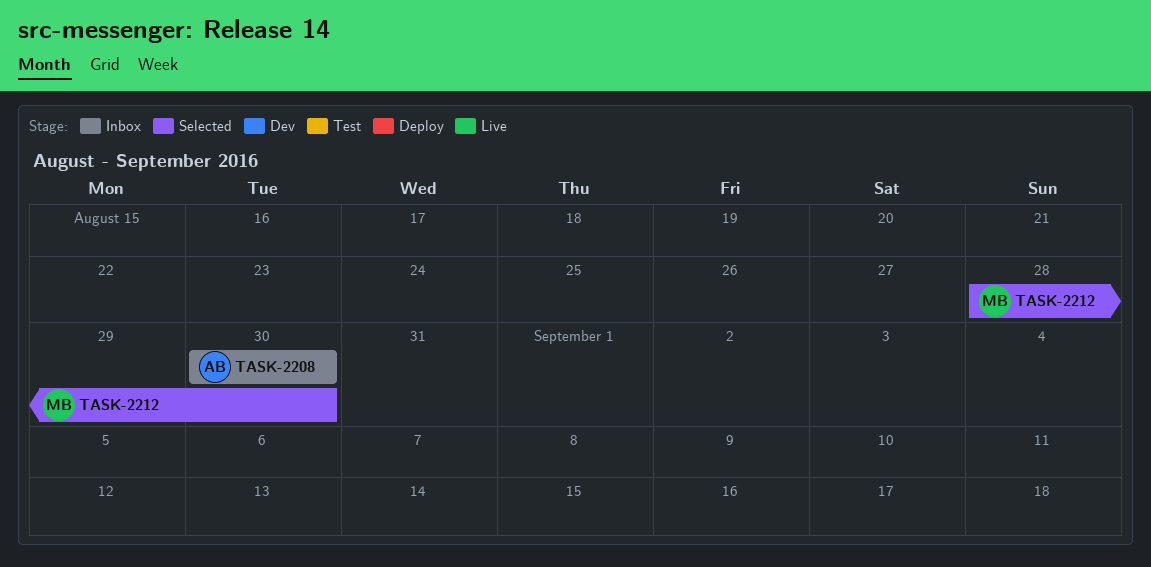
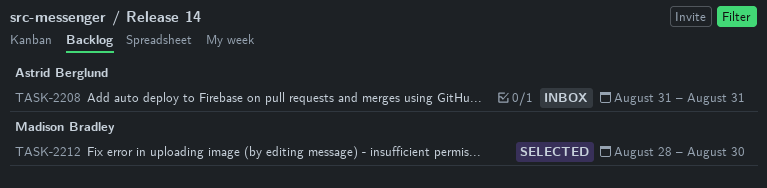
TASK-2208, start: Aug 30 -> Aug 31
TASK-2208, due: Aug 30 -> Aug 31

